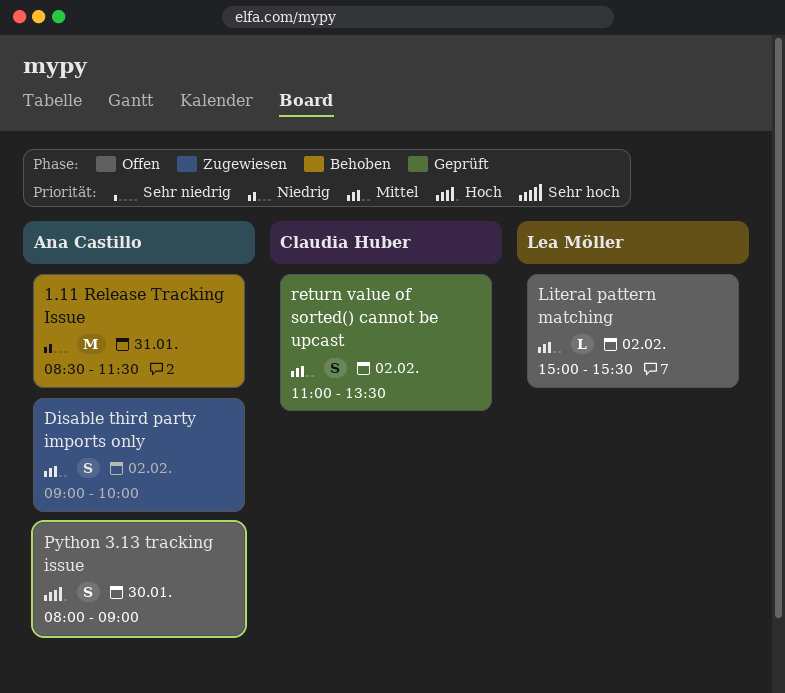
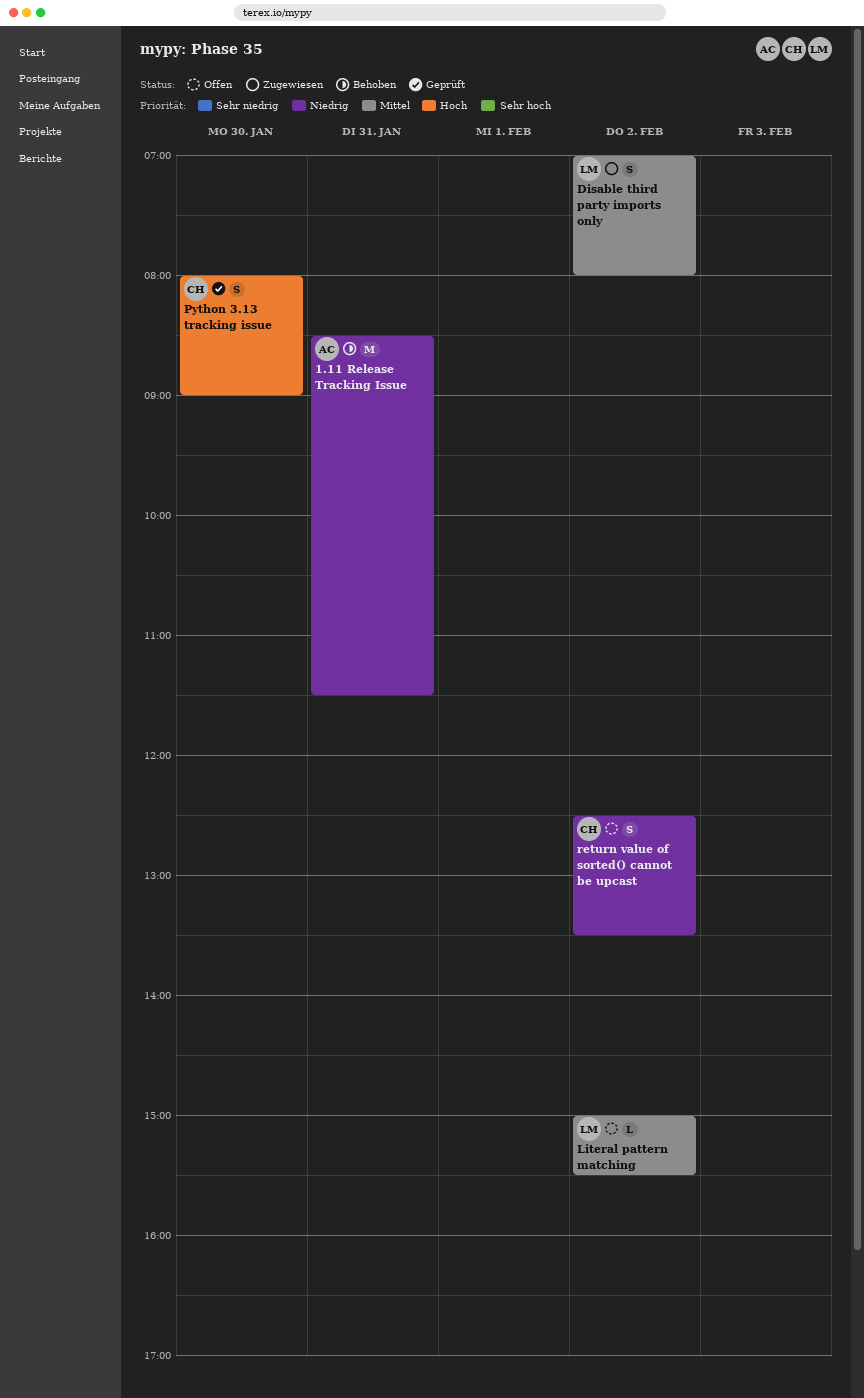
Disable third party imports only, owner: Ana Castillo -> Lea Möller
Disable third party imports only, begins: 09:00 -> 07:00
Disable third party imports only, ends: 10:00 -> 08:00
Python 3.13 tracking issue, status: Offen -> Geprüft
Python 3.13 tracking issue, owner: Ana Castillo -> Claudia Huber
return value of sorted() cannot be upcast, status: Geprüft -> Offen
return value of sorted() cannot be upcast, priority: Mittel -> Niedrig
return value of sorted() cannot be upcast, begins: 11:00 -> 12:30

